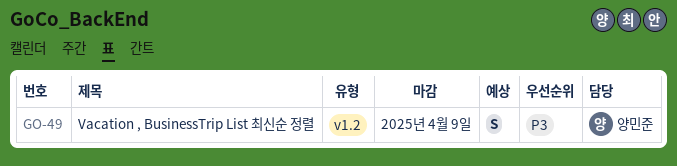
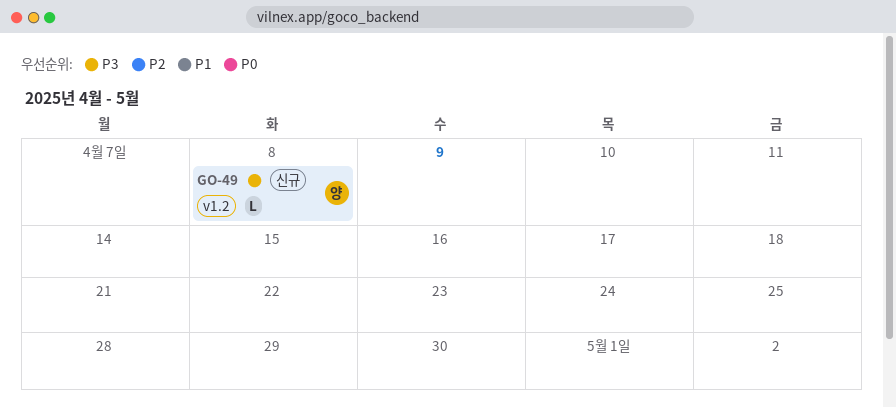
GO-49, estimate: S -> L
GO-49, due: Apr 9 -> Apr 8

